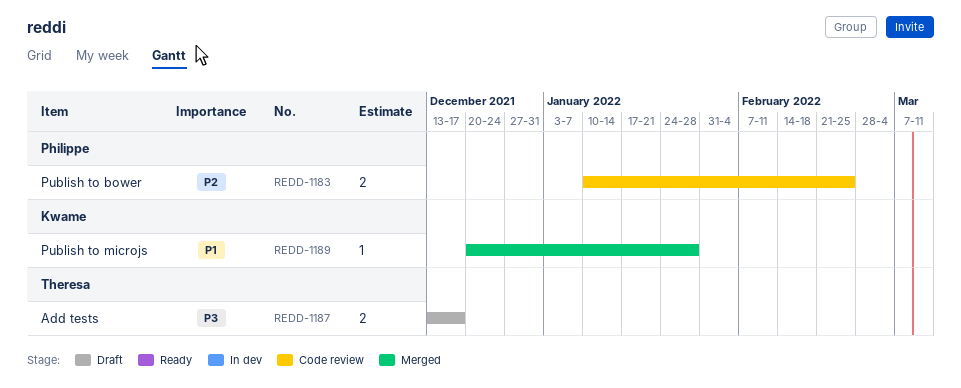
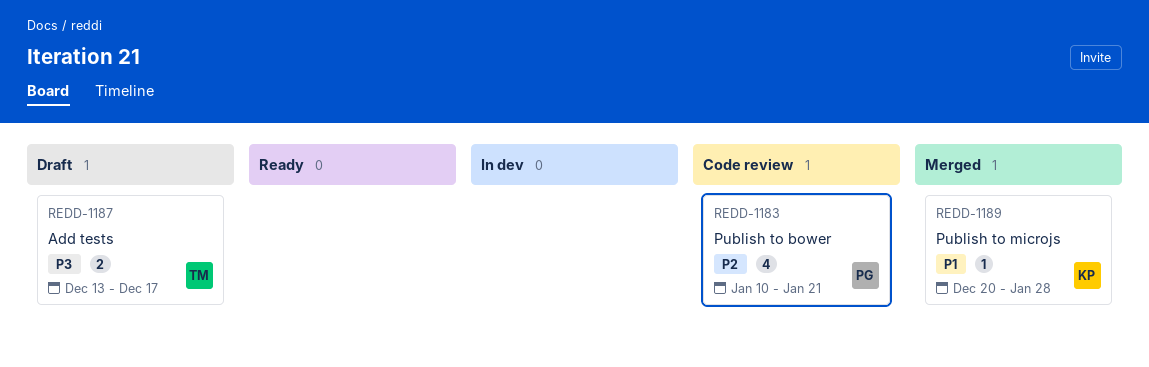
REDD-1183, estimate: 2 -> 4
REDD-1183, due: Feb 25 -> Jan 21

